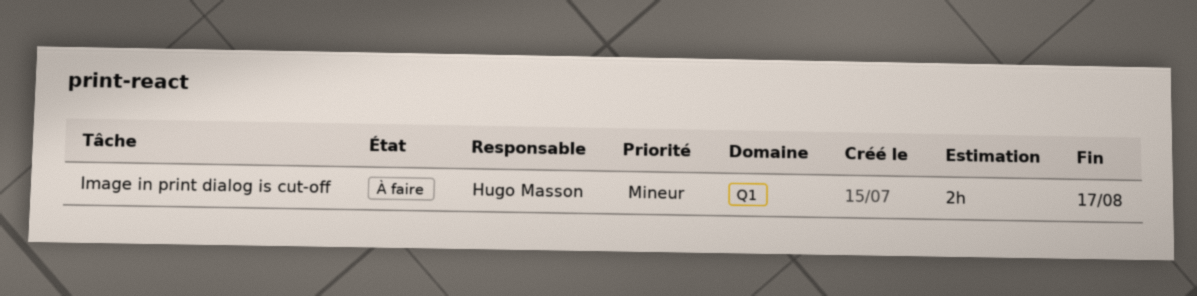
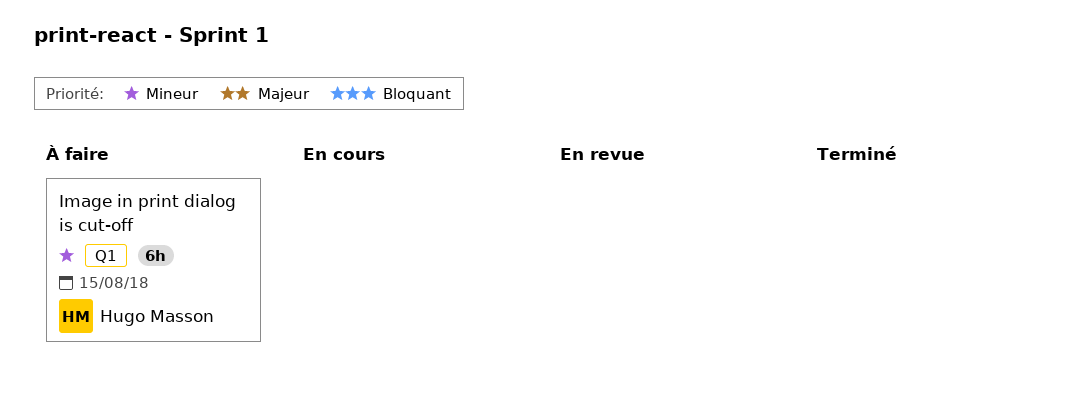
Image in print dialog is cut-off, estimate: 2h -> 6h
Image in print dialog is cut-off, due: Aug 17 -> Aug 15

